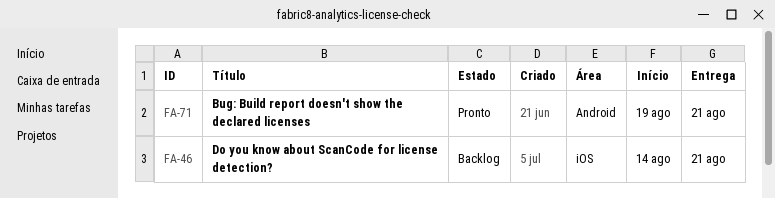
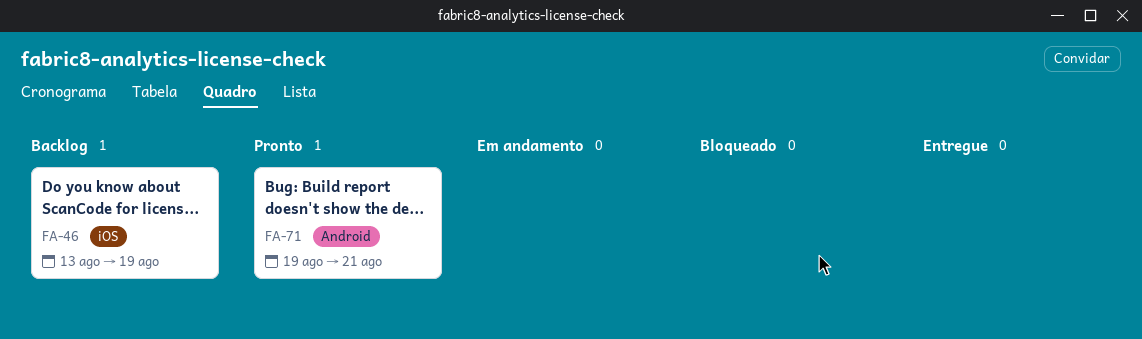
FA-46, start: Aug 14 -> Aug 13
FA-46, due: Aug 21 -> Aug 19

